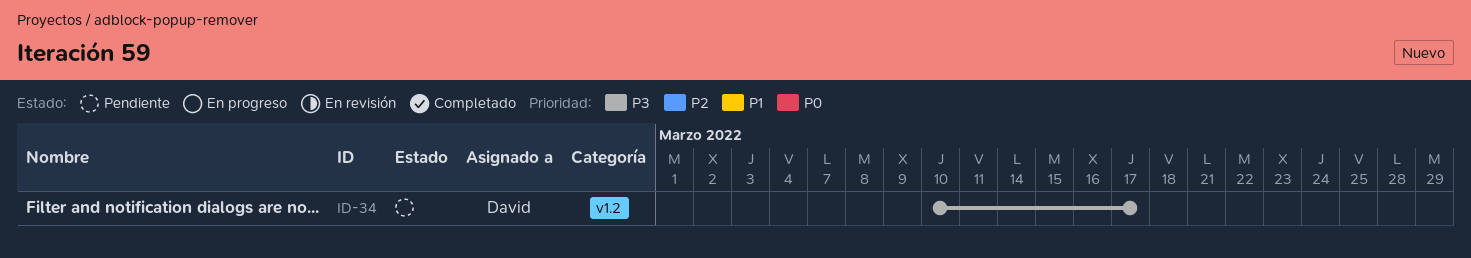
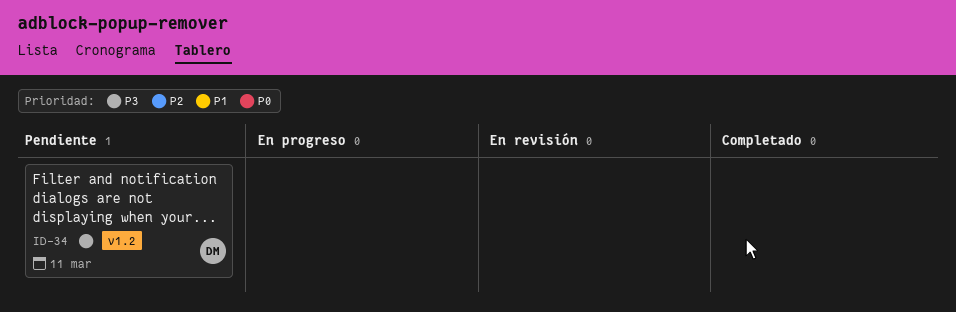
ID-34, due: Mar 17 -> Mar 11

